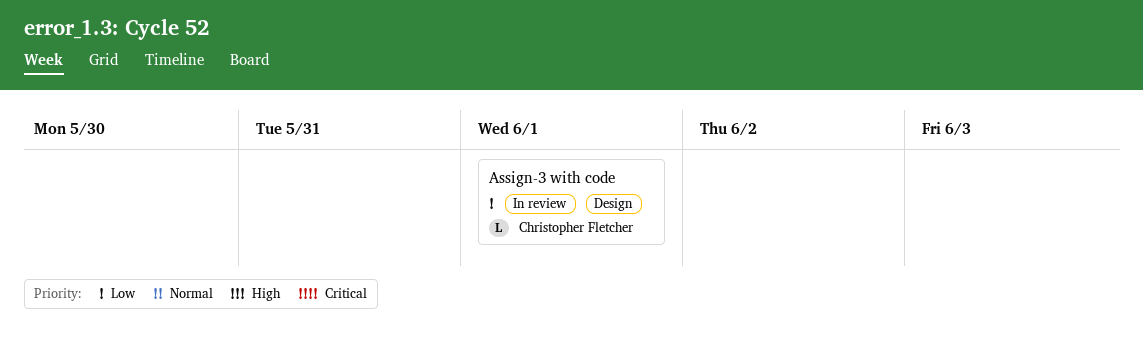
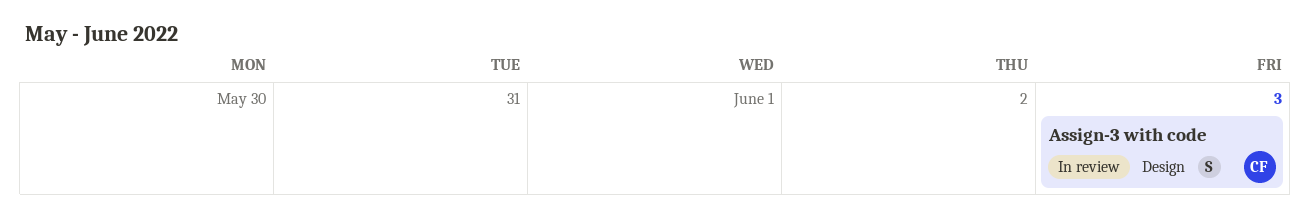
Assign-3 with code, estimate: L -> S
Assign-3 with code, due: Jun 1 -> Jun 3

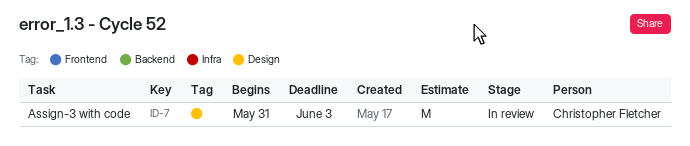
Assign-3 with code, estimate: S -> M

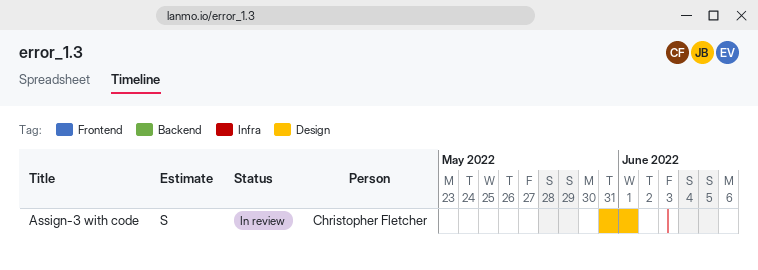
Assign-3 with code, estimate: M -> S
Assign-3 with code, due: Jun 3 -> Jun 1

